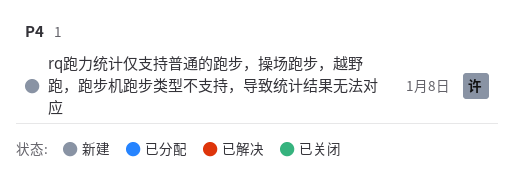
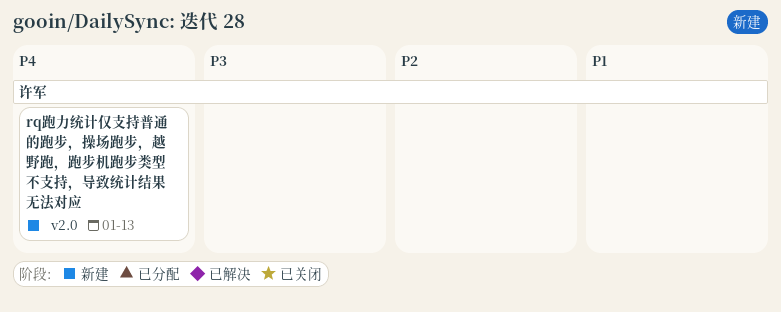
rq跑力统计仅支持普通的跑步，操场跑步，越野跑，跑步机跑步类型不支持，导致统计结果无法对应, due: Jan 8 -> Jan 13

